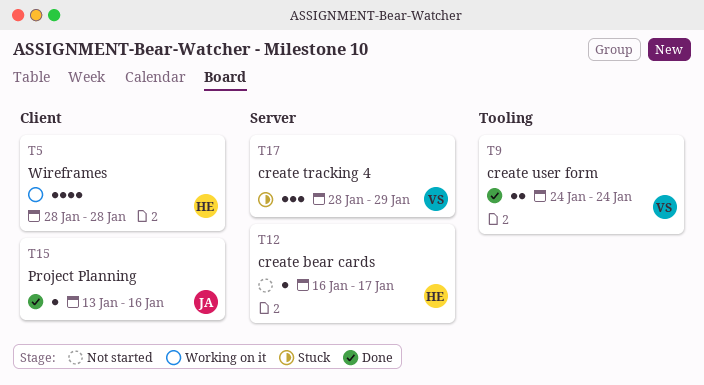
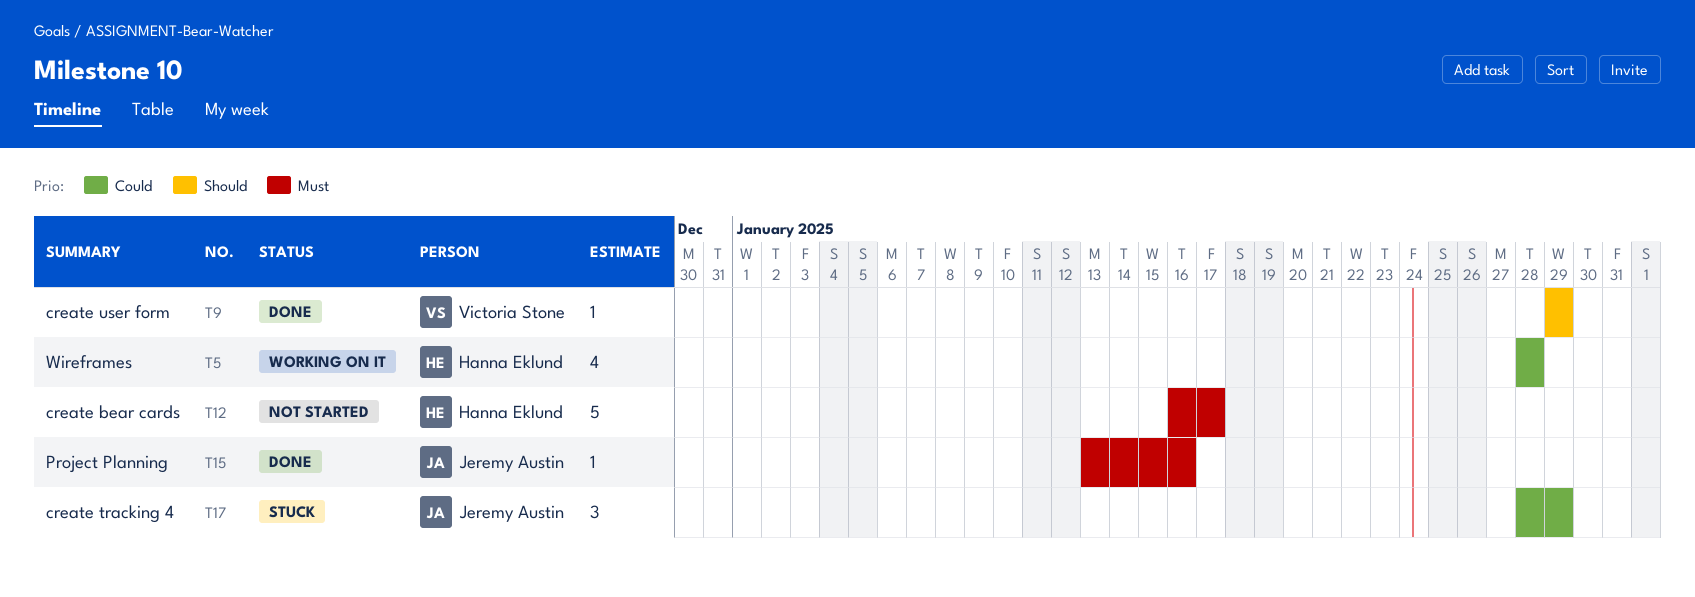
T9, estimate: 2 -> 1
T9, start: Jan 24 -> Jan 29
T9, due: Jan 24 -> Jan 29
T12, estimate: 1 -> 5
T17, owner: Victoria Stone -> Jeremy Austin

